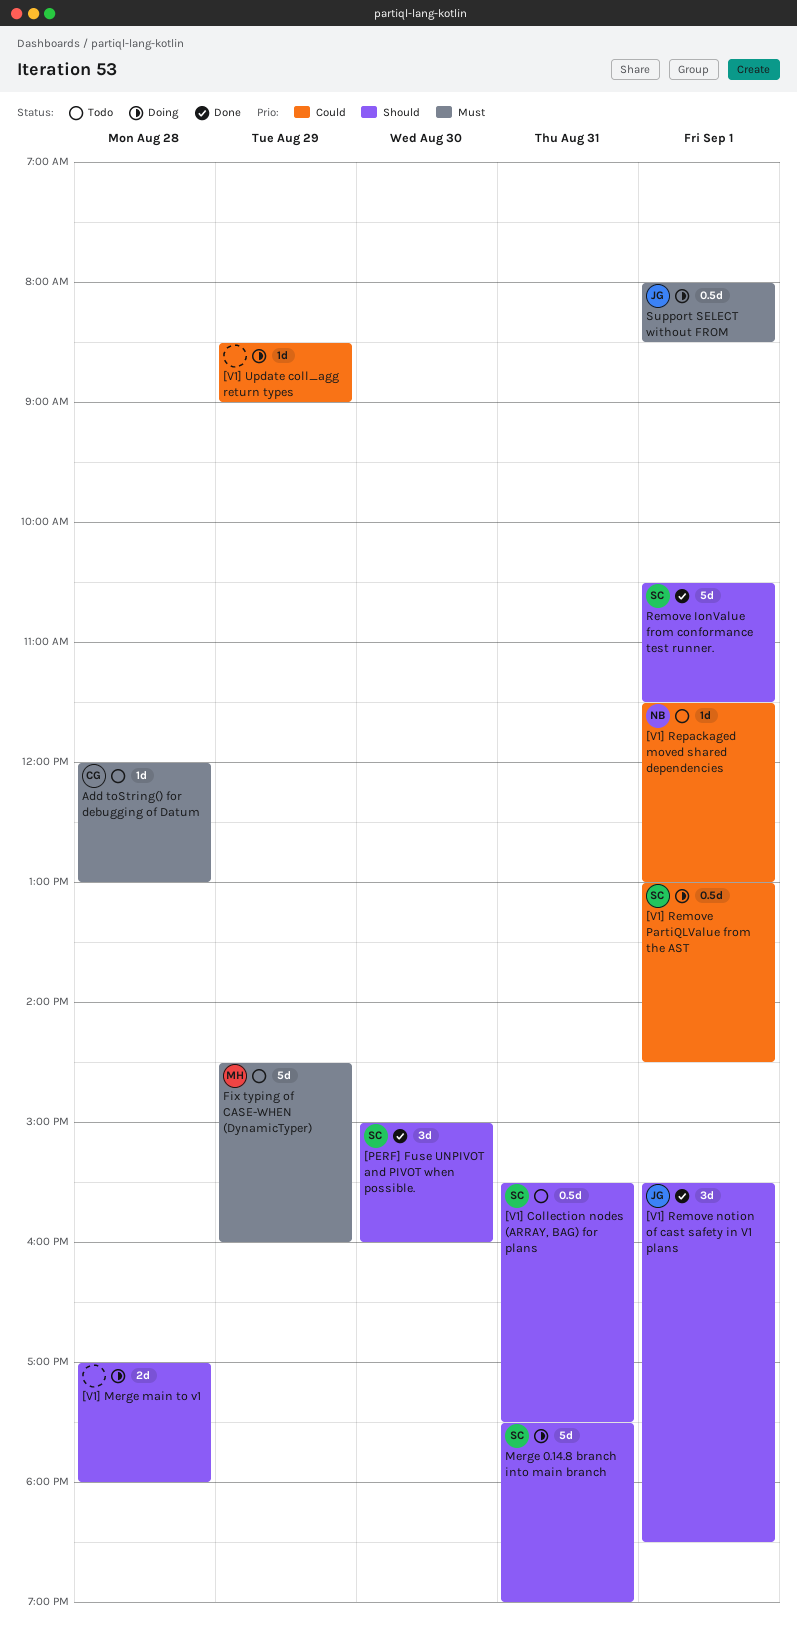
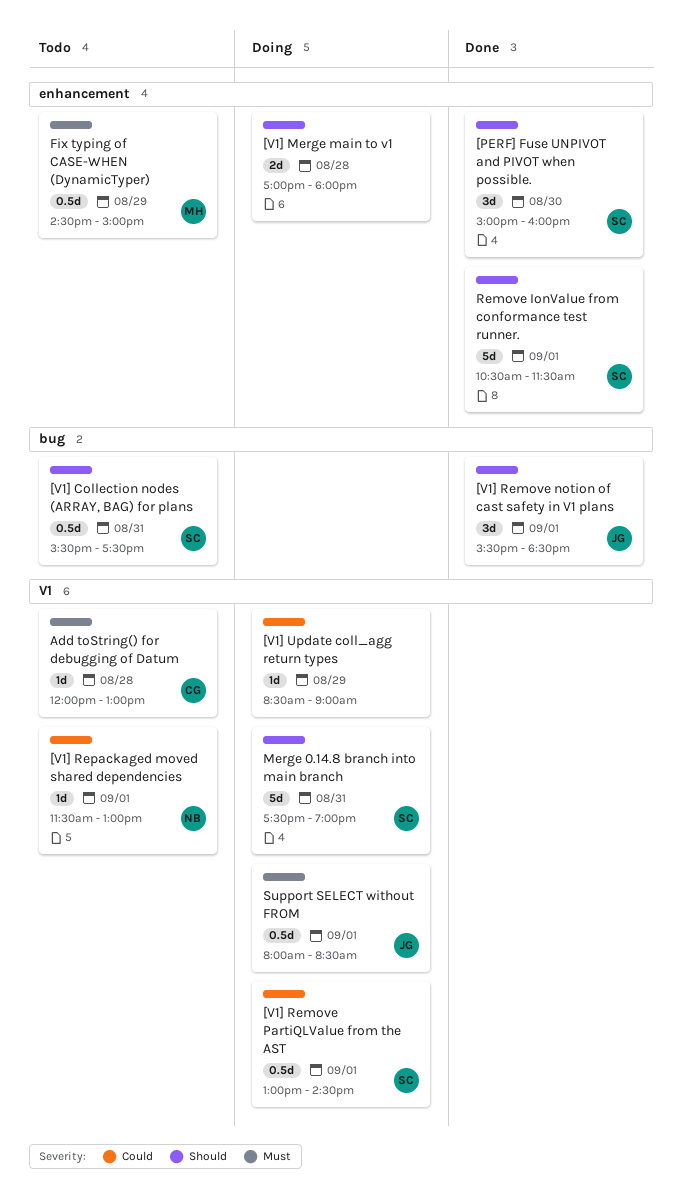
Fix typing of CASE-WHEN (DynamicTyper), estimate: 5d -> 0.5d
Fix typing of CASE-WHEN (DynamicTyper), ends: 16:00 -> 15:00

